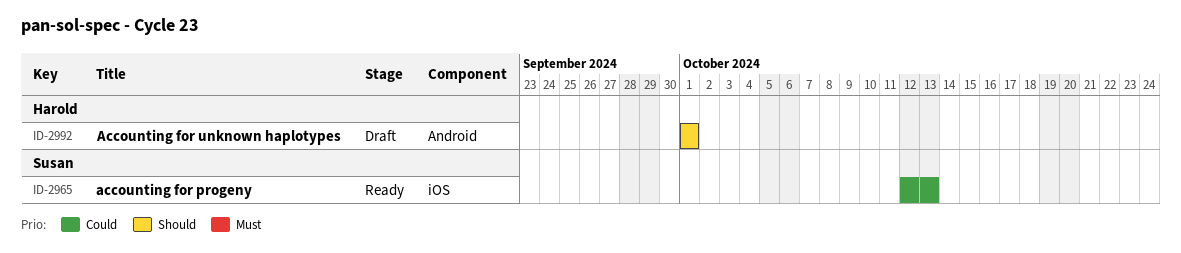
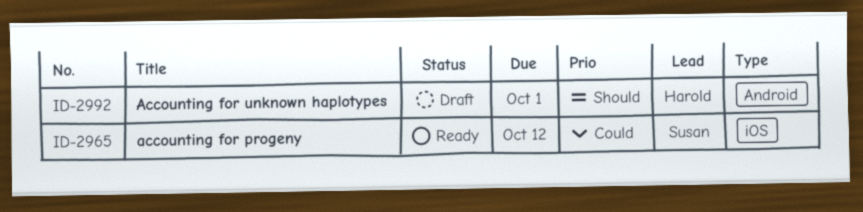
ID-2965, due: Oct 13 -> Oct 12

